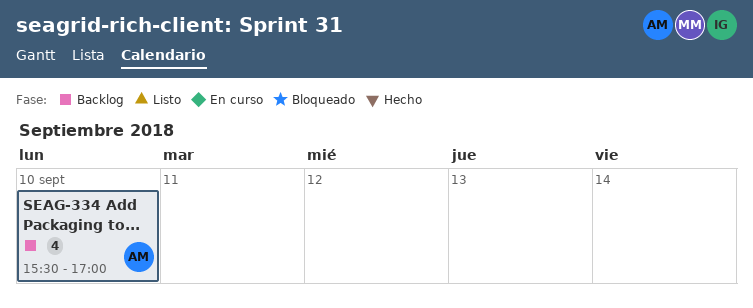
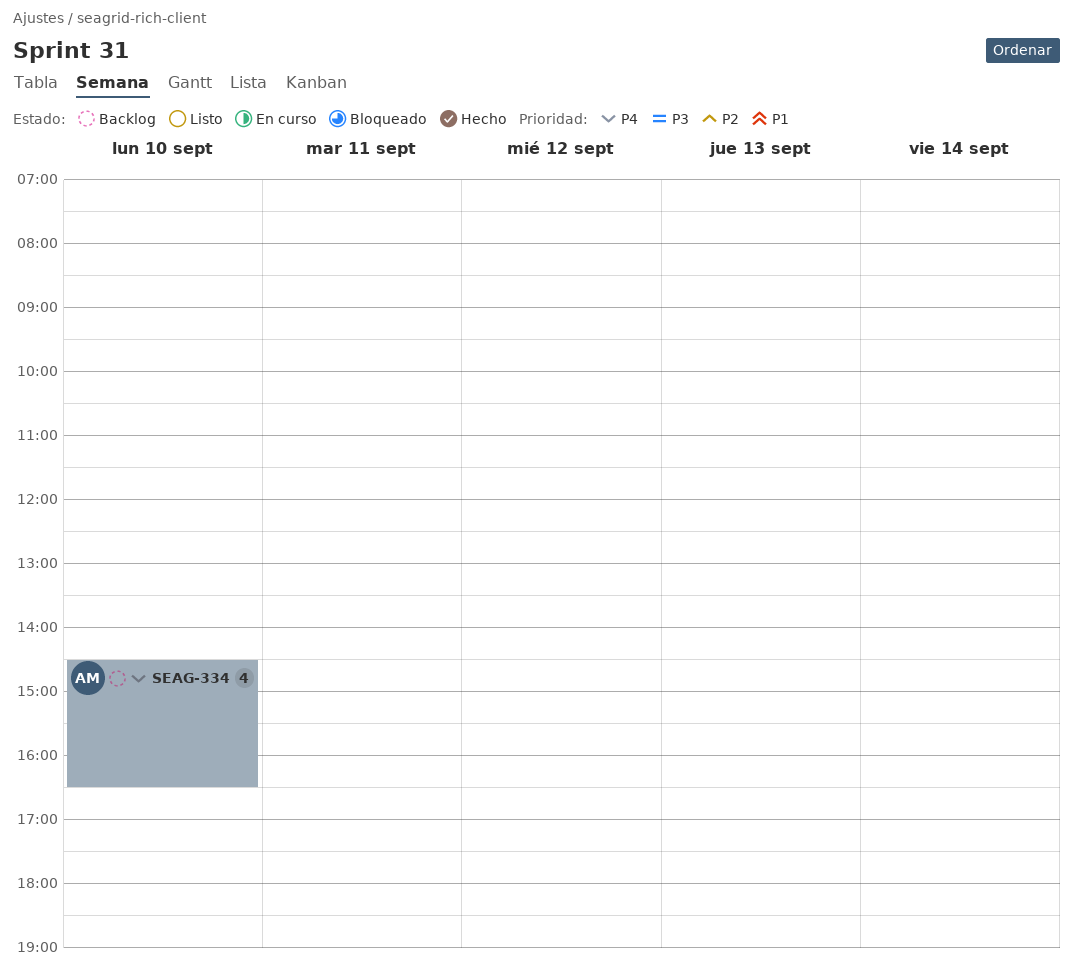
SEAG-334, begins: 15:30 -> 14:30
SEAG-334, ends: 17:00 -> 16:30

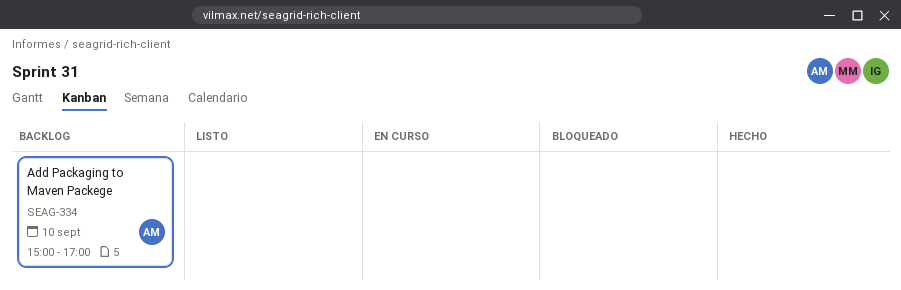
SEAG-334, begins: 14:30 -> 15:00
SEAG-334, ends: 16:30 -> 17:00

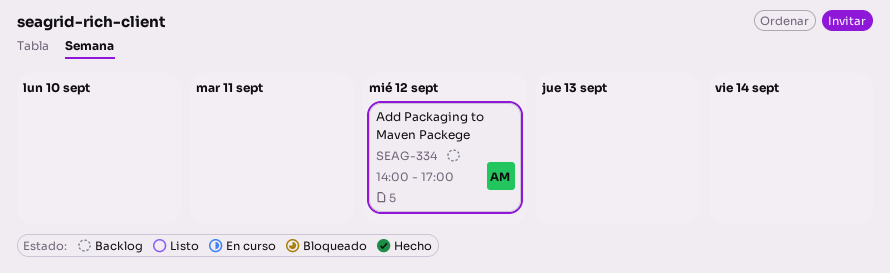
SEAG-334, day: Sep 10 -> Sep 12
SEAG-334, begins: 15:00 -> 14:00

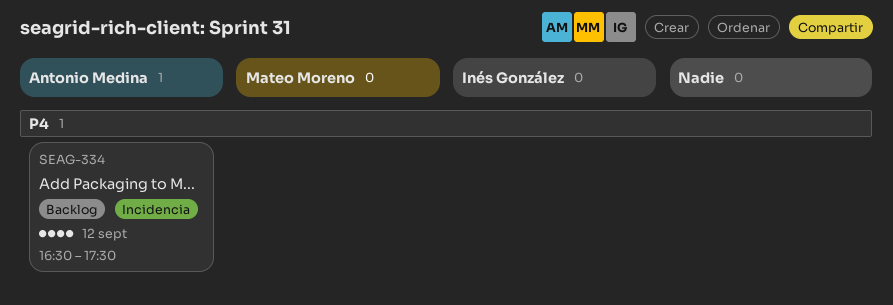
SEAG-334, begins: 14:00 -> 16:30
SEAG-334, ends: 17:00 -> 17:30

